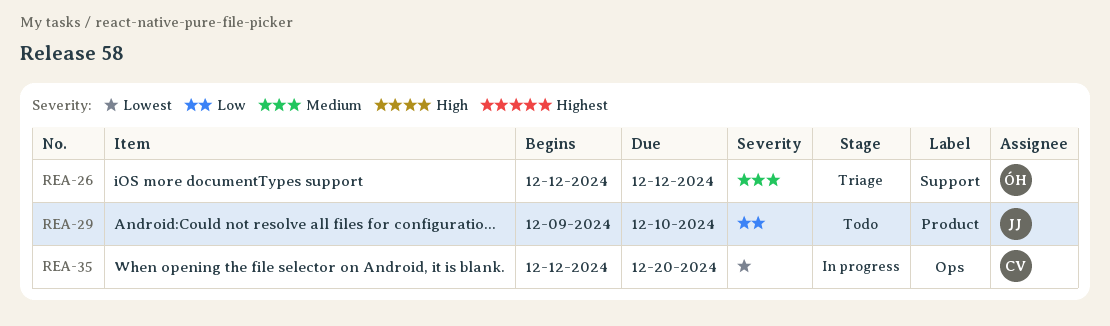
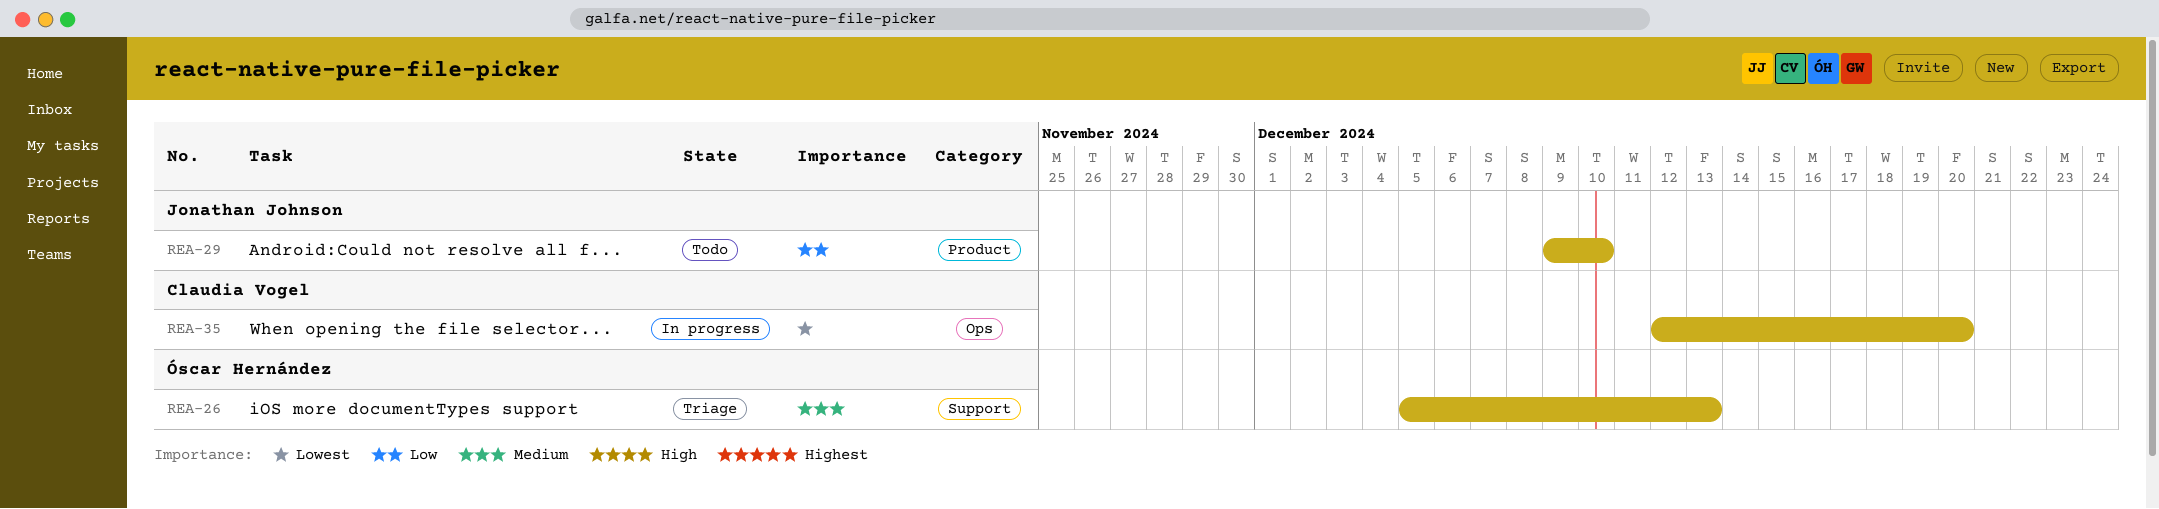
REA-26, start: Dec 12 -> Dec 5
REA-26, due: Dec 12 -> Dec 13

